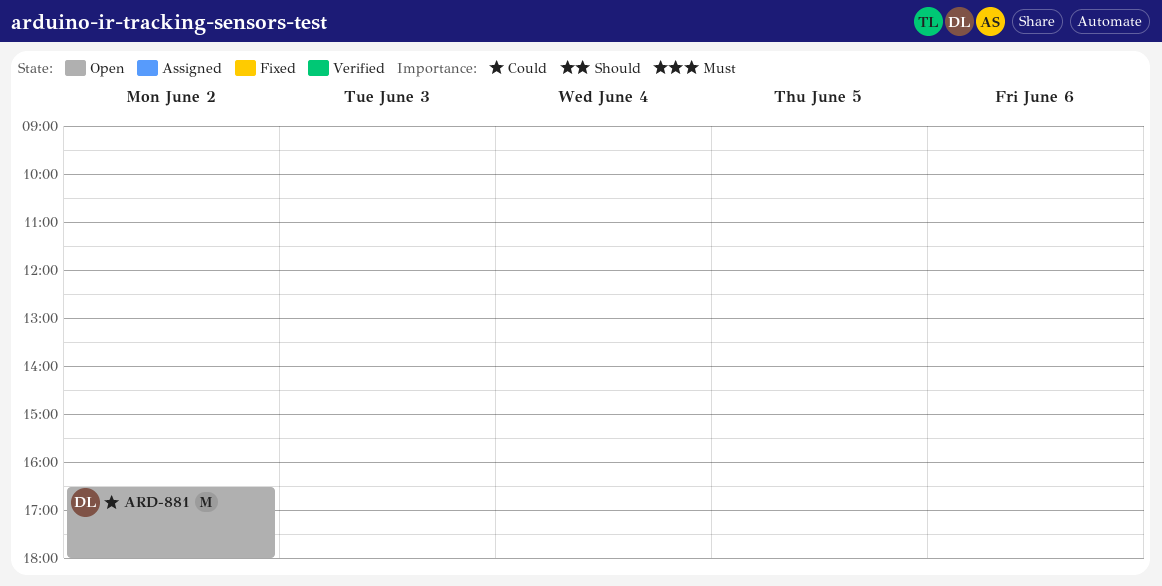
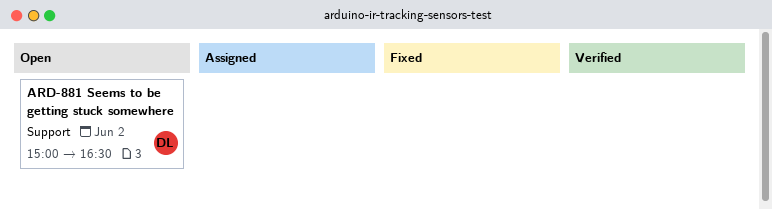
ARD-881, begins: 16:30 -> 15:00
ARD-881, ends: 18:00 -> 16:30

